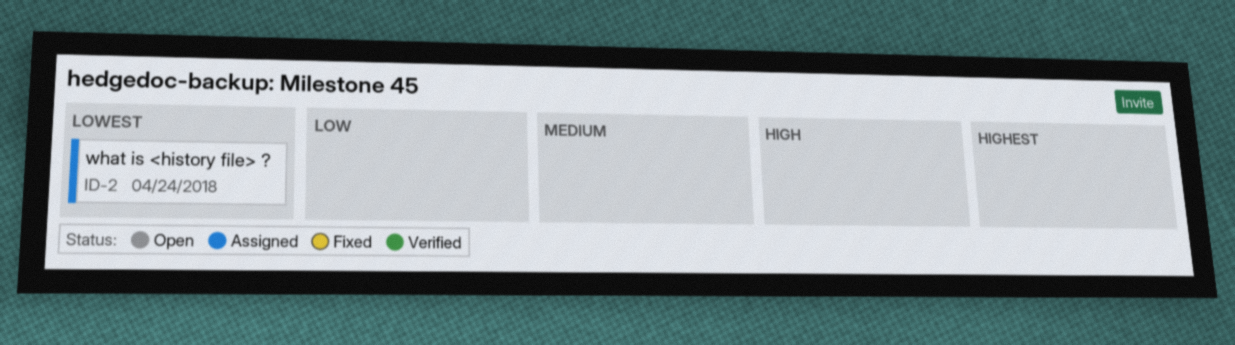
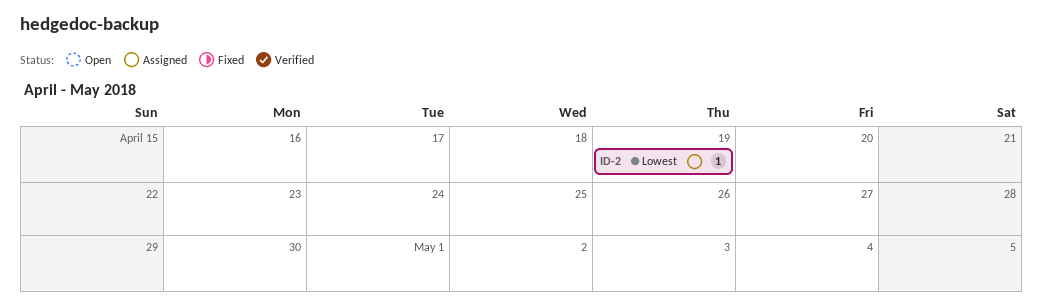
ID-2, due: Apr 24 -> Apr 19

